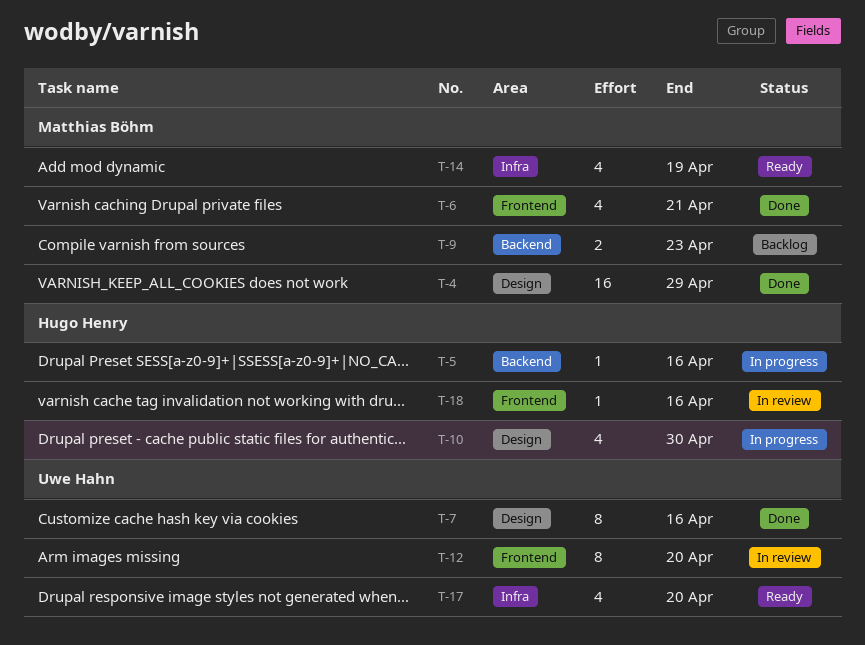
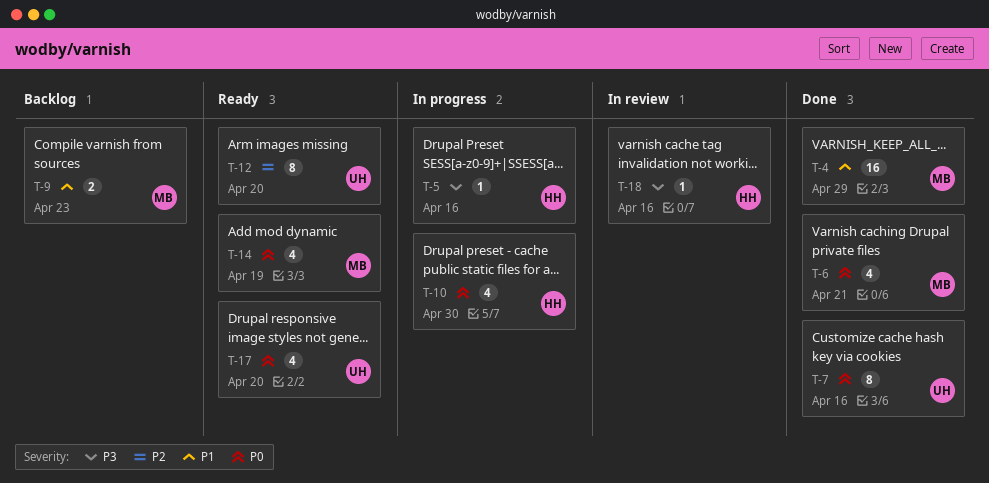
T-12, status: In review -> Ready

